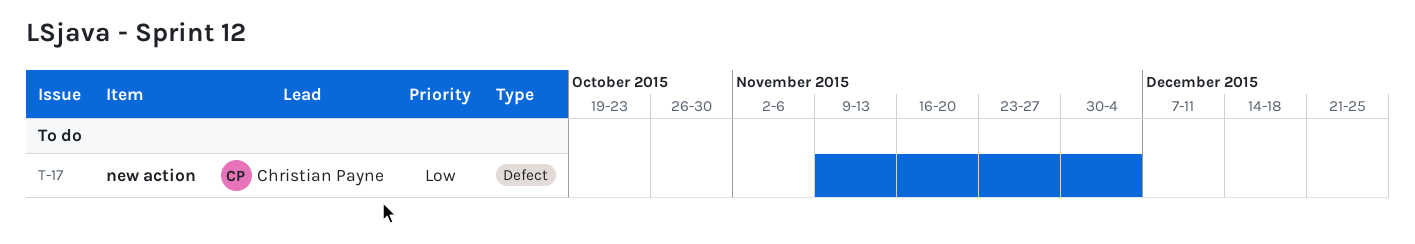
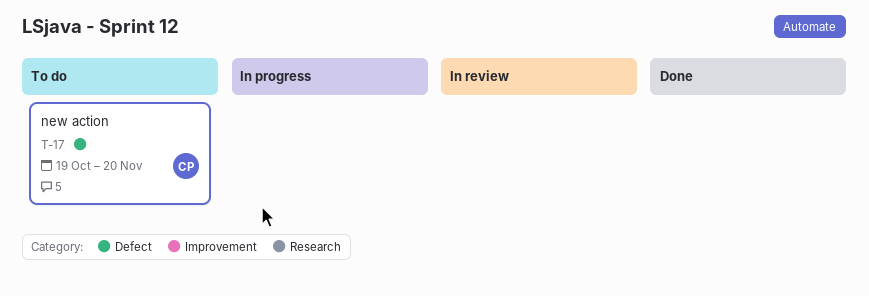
T-17, start: Nov 9 -> Oct 19
T-17, due: Dec 4 -> Nov 20

